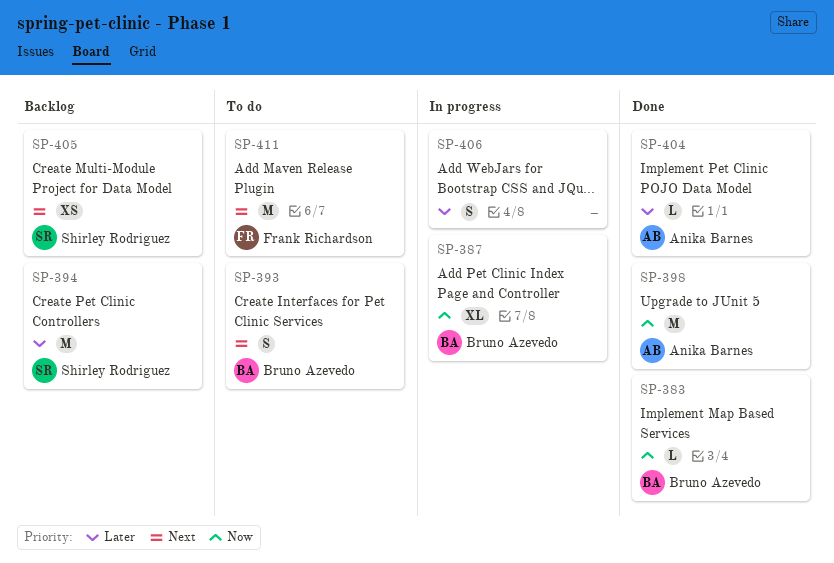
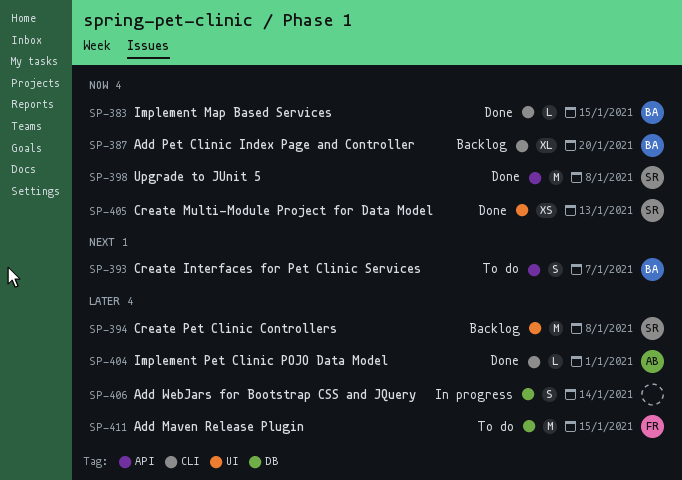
SP-387, status: In progress -> Backlog
SP-398, owner: Anika Barnes -> Shirley Rodriguez
SP-405, status: Backlog -> Done
SP-405, priority: Next -> Now
SP-411, priority: Next -> Later

